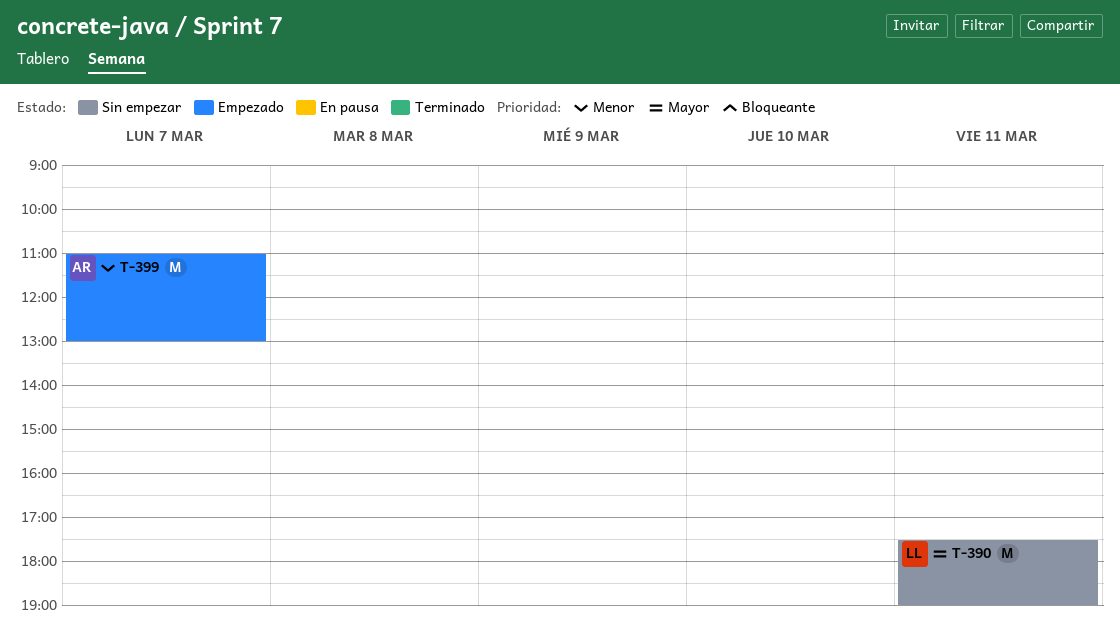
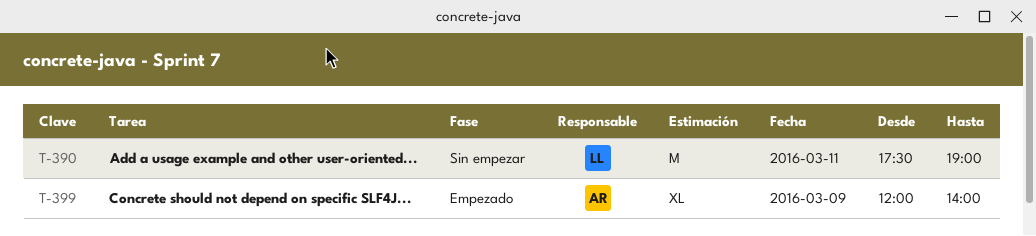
T-399, estimate: M -> XL
T-399, day: Mar 7 -> Mar 9
T-399, begins: 11:00 -> 12:00
T-399, ends: 13:00 -> 14:00

